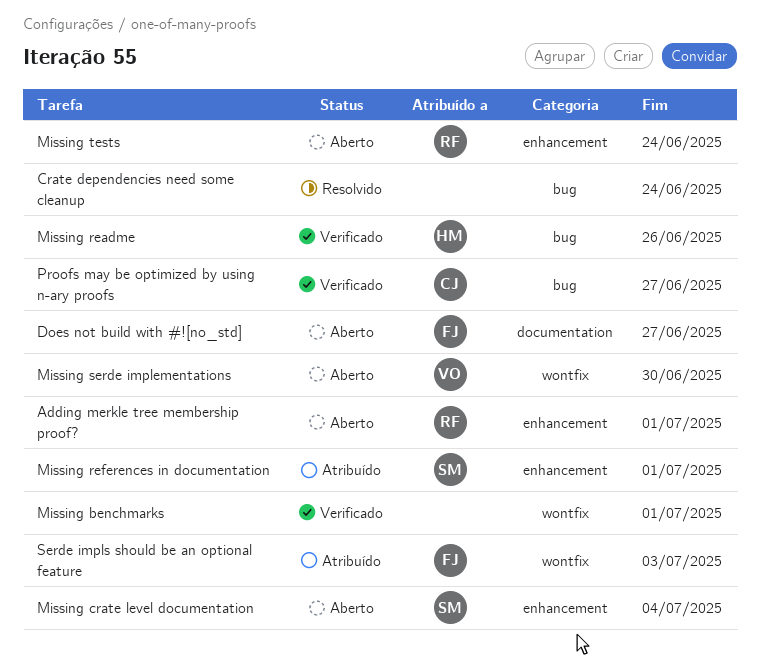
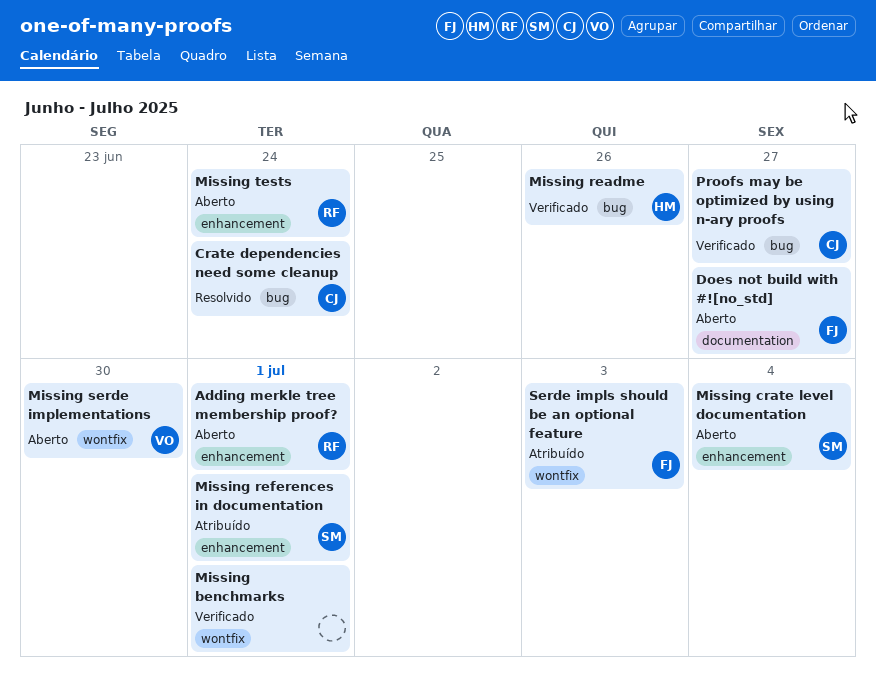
Crate dependencies need some cleanup, owner: none -> CJ

